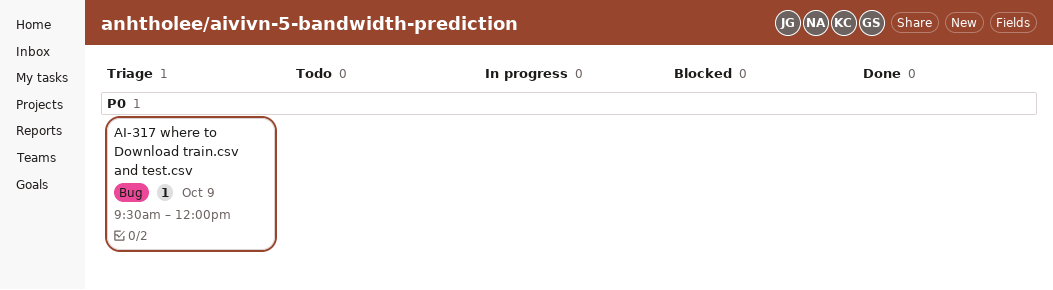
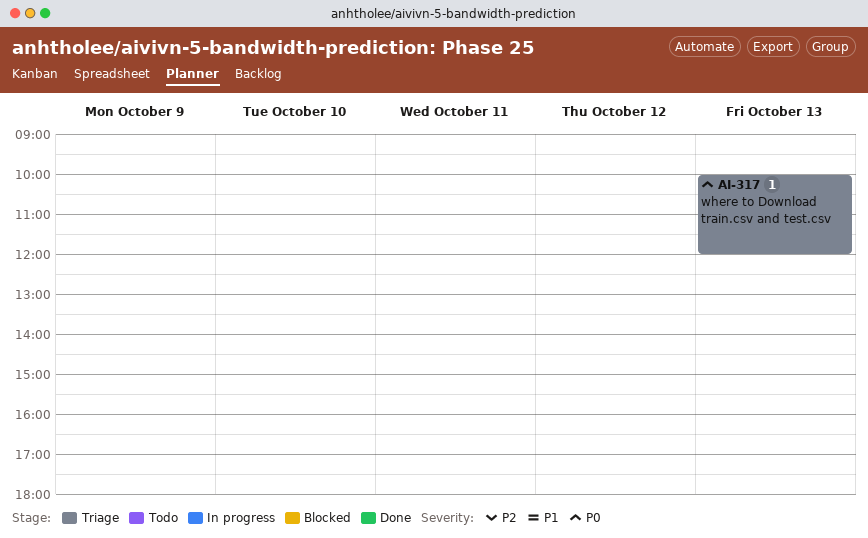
AI-317, day: Oct 9 -> Oct 13
AI-317, begins: 09:30 -> 10:00

